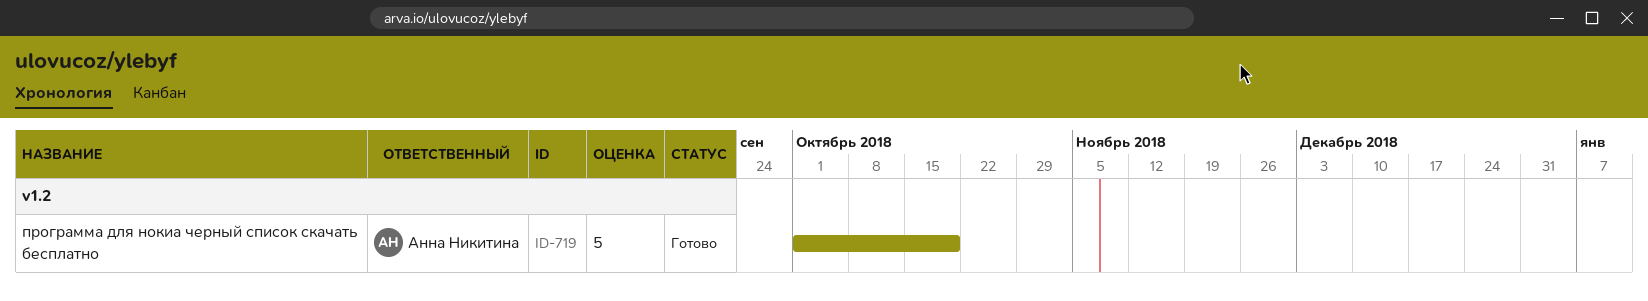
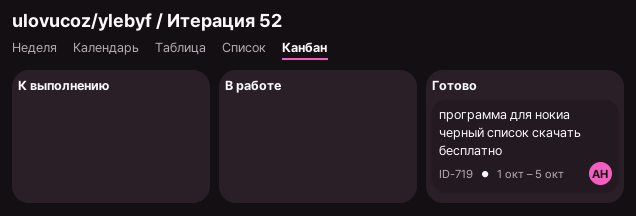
ID-719, estimate: 5 -> 1
ID-719, due: Oct 19 -> Oct 5

